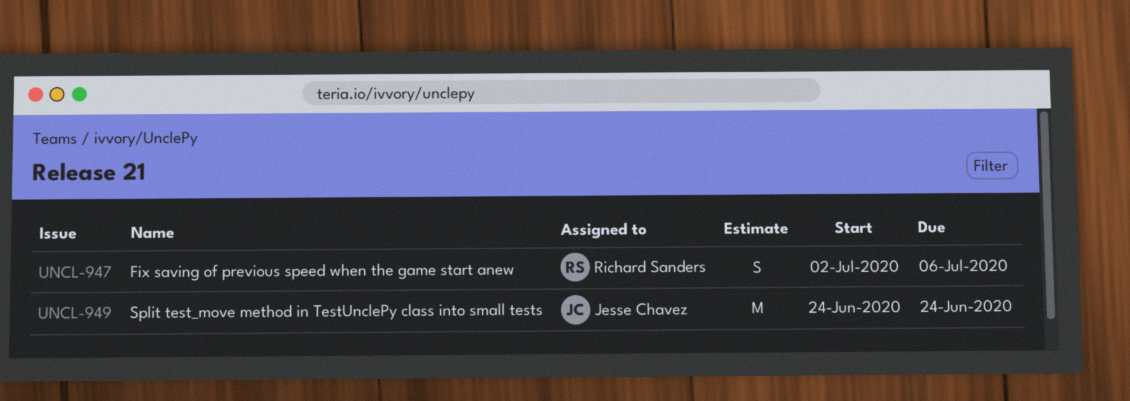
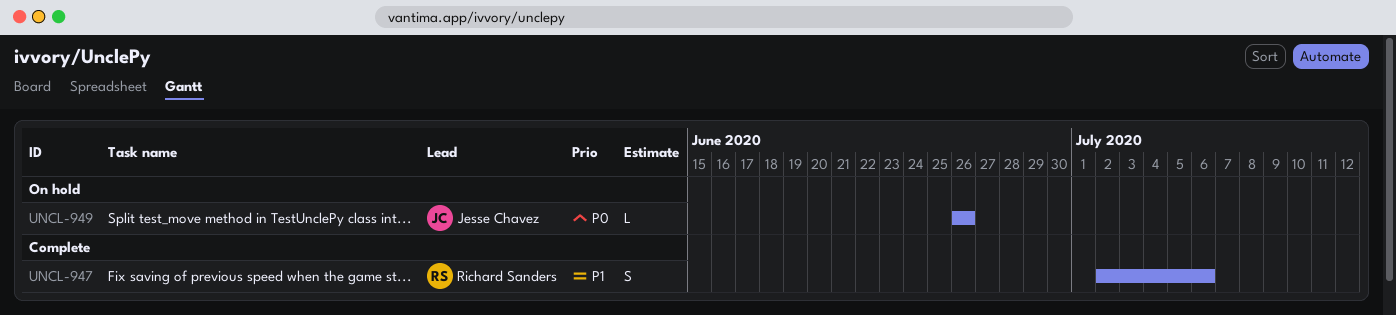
UNCL-949, estimate: M -> L
UNCL-949, start: Jun 24 -> Jun 26
UNCL-949, due: Jun 24 -> Jun 26

